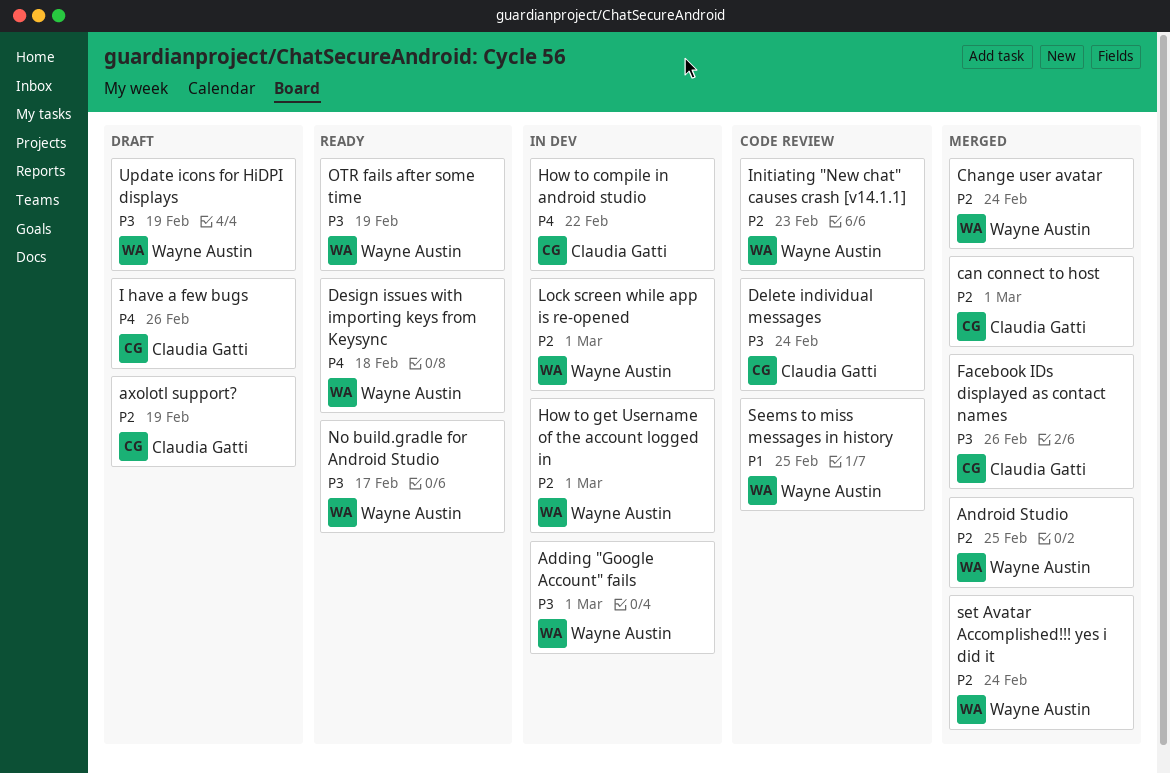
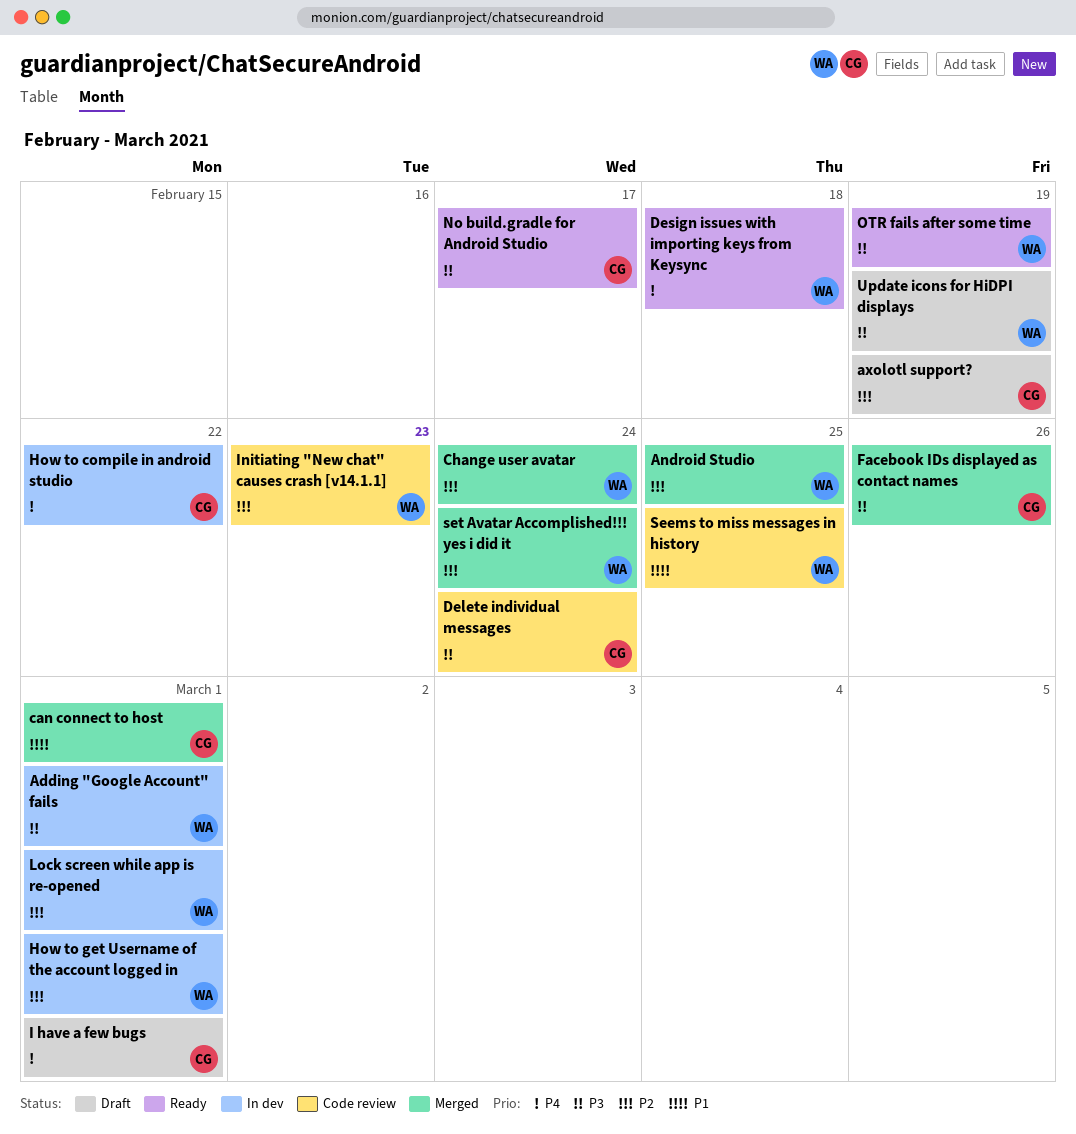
can connect to host, priority: P2 -> P1
I have a few bugs, due: Feb 26 -> Mar 1
No build.gradle for Android Studio, owner: Wayne Austin -> Claudia Gatti

